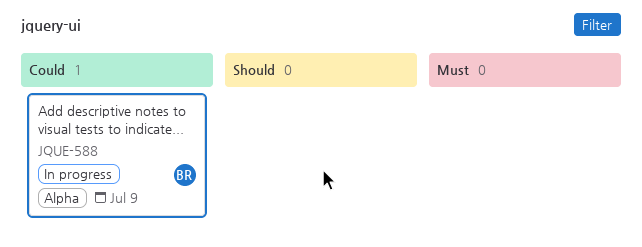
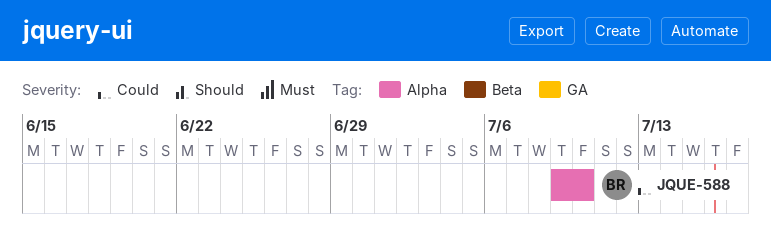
JQUE-588, due: Jul 9 -> Jul 10

